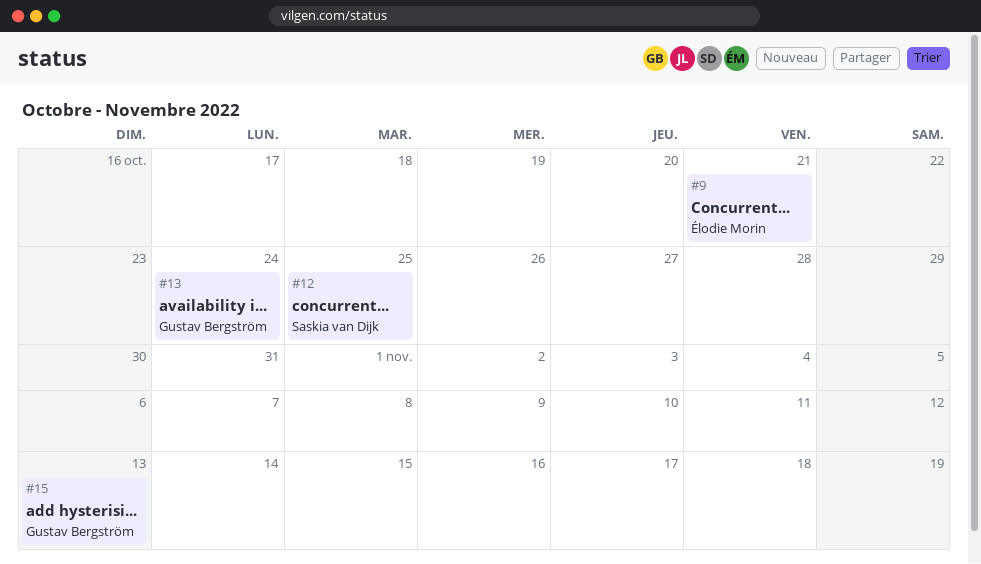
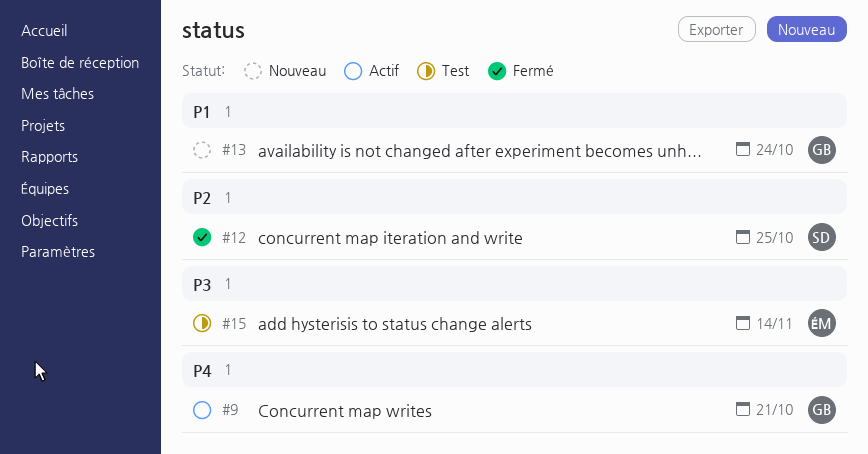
#9, owner: Élodie Morin -> Gustav Bergström
#15, owner: Gustav Bergström -> Élodie Morin
#15, due: Nov 13 -> Nov 14

